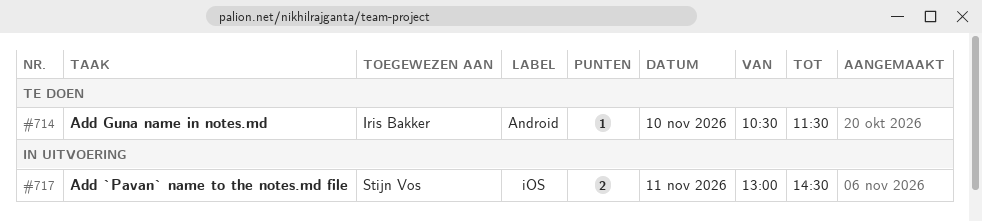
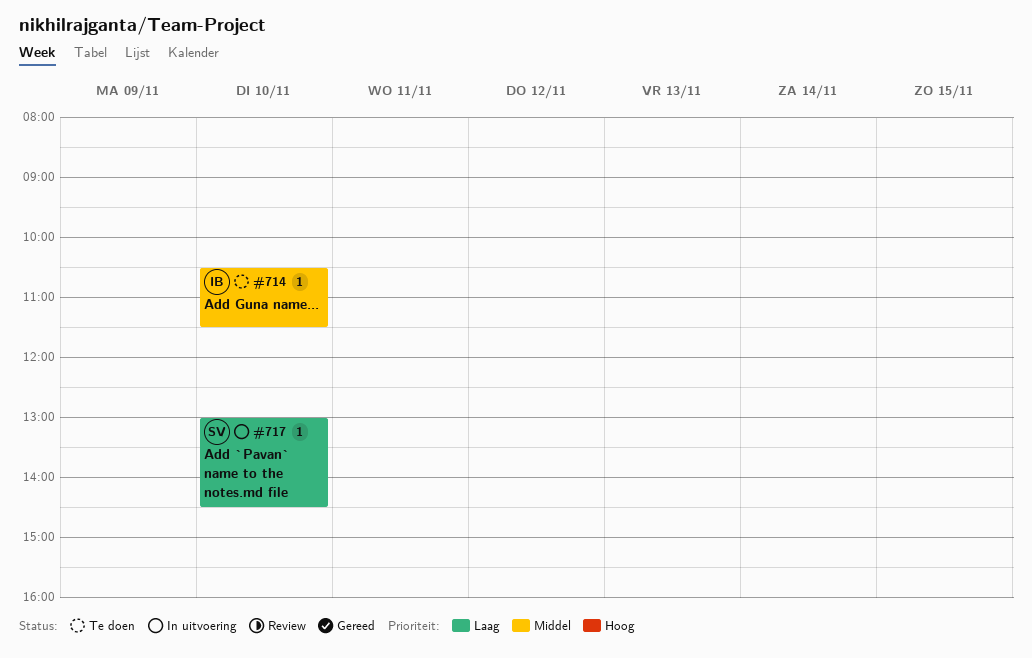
#717, estimate: 2 -> 1
#717, day: Nov 11 -> Nov 10

